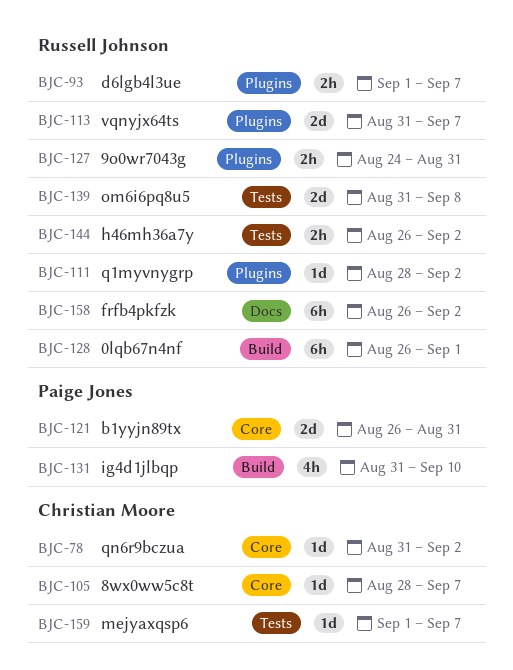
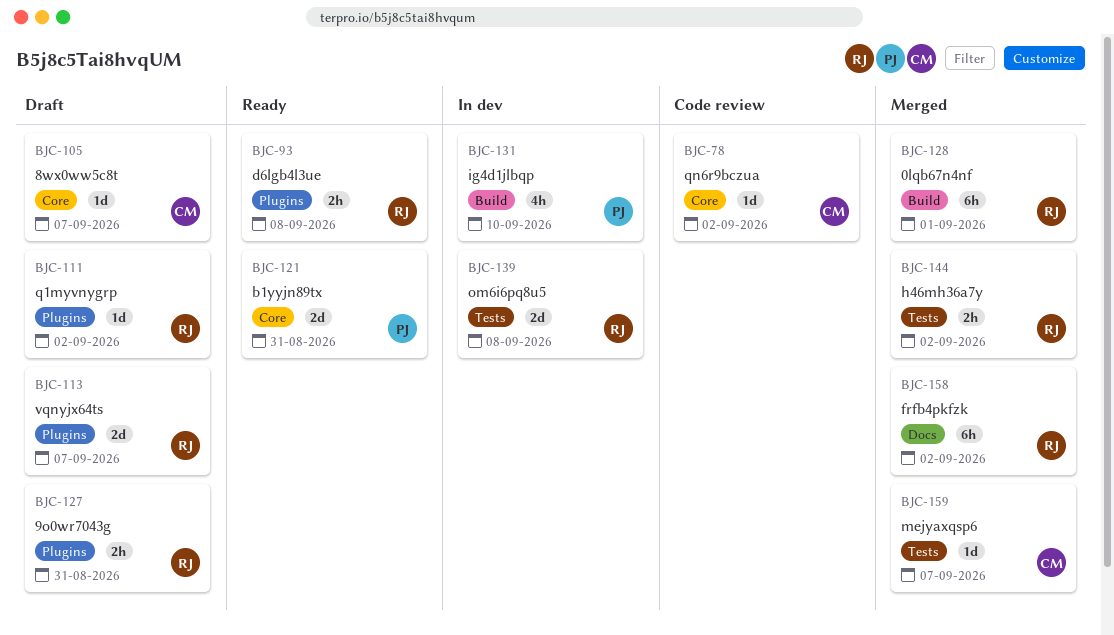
BJC-93, due: Sep 7 -> Sep 8

